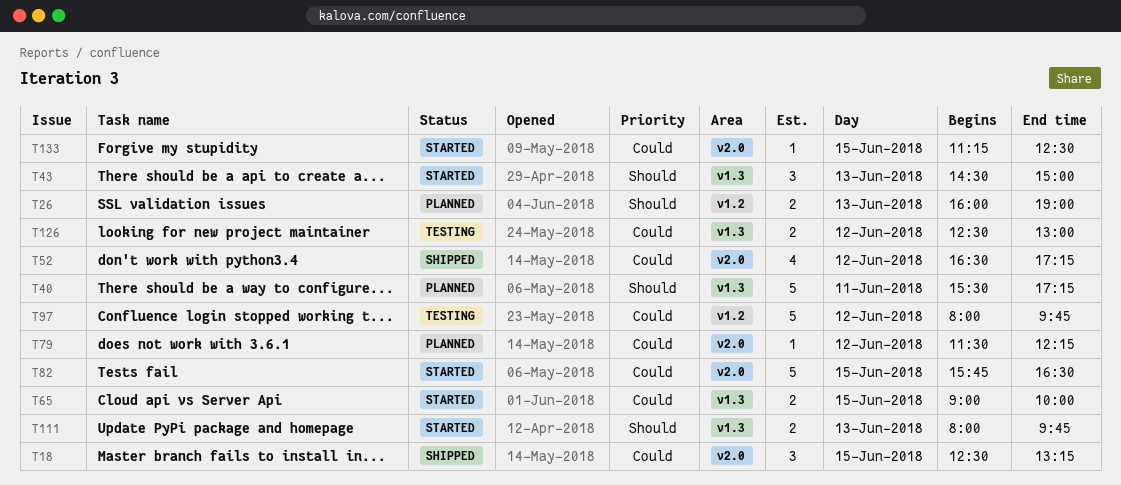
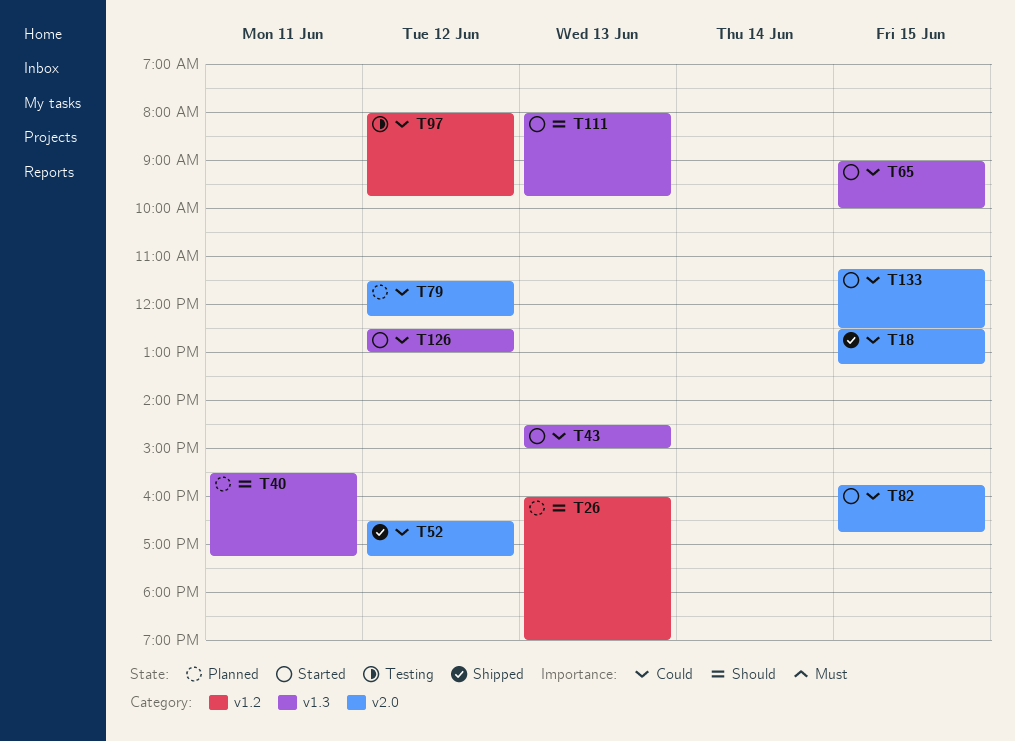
T43, priority: Should -> Could
T82, ends: 16:30 -> 16:45
T126, status: Testing -> Started

